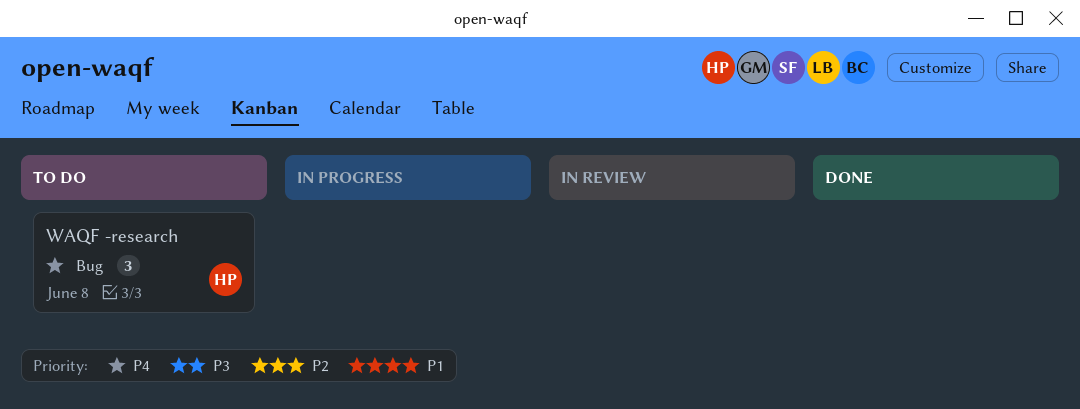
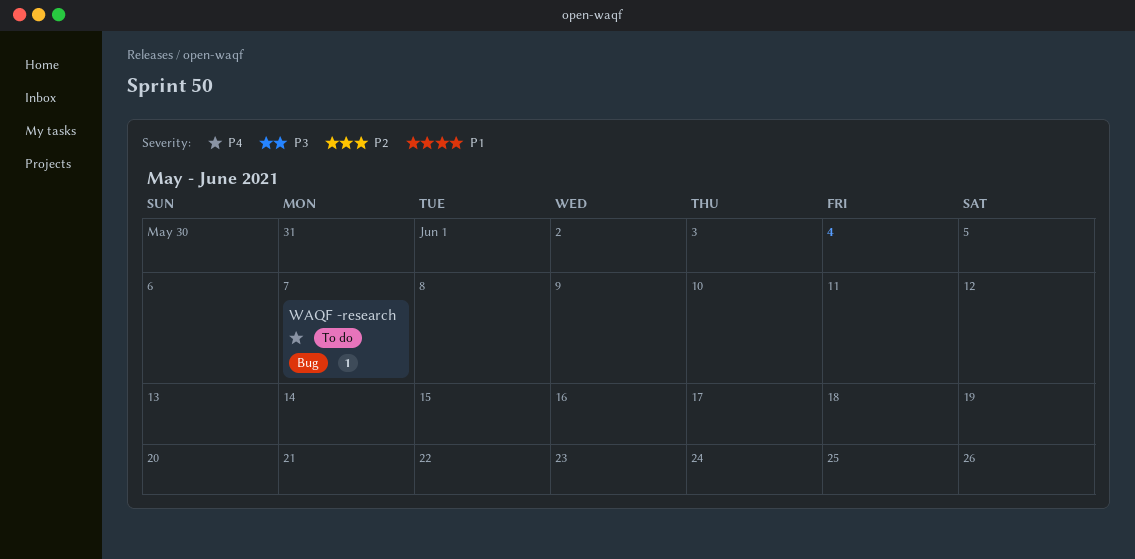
WAQF -research, estimate: 3 -> 1
WAQF -research, due: Jun 8 -> Jun 7

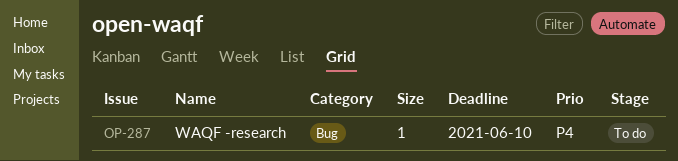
WAQF -research, due: Jun 7 -> Jun 10

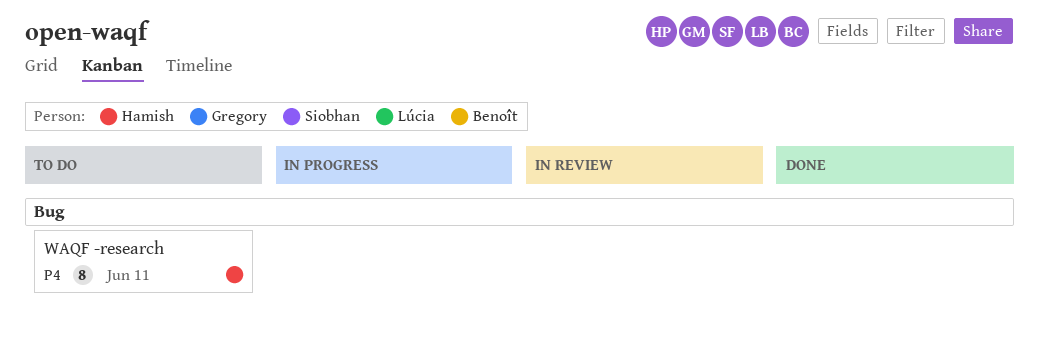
WAQF -research, estimate: 1 -> 8
WAQF -research, due: Jun 10 -> Jun 11

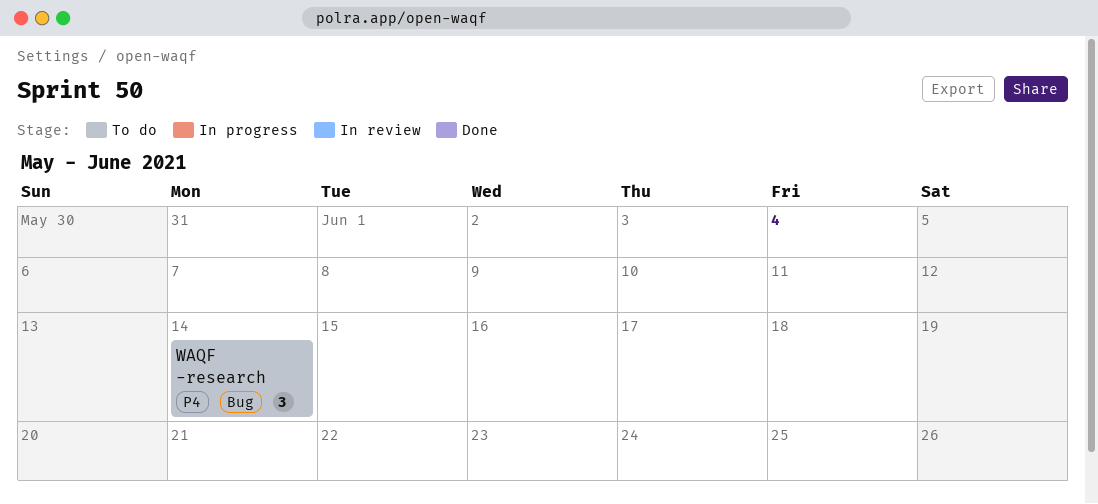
WAQF -research, estimate: 8 -> 3
WAQF -research, due: Jun 11 -> Jun 14

